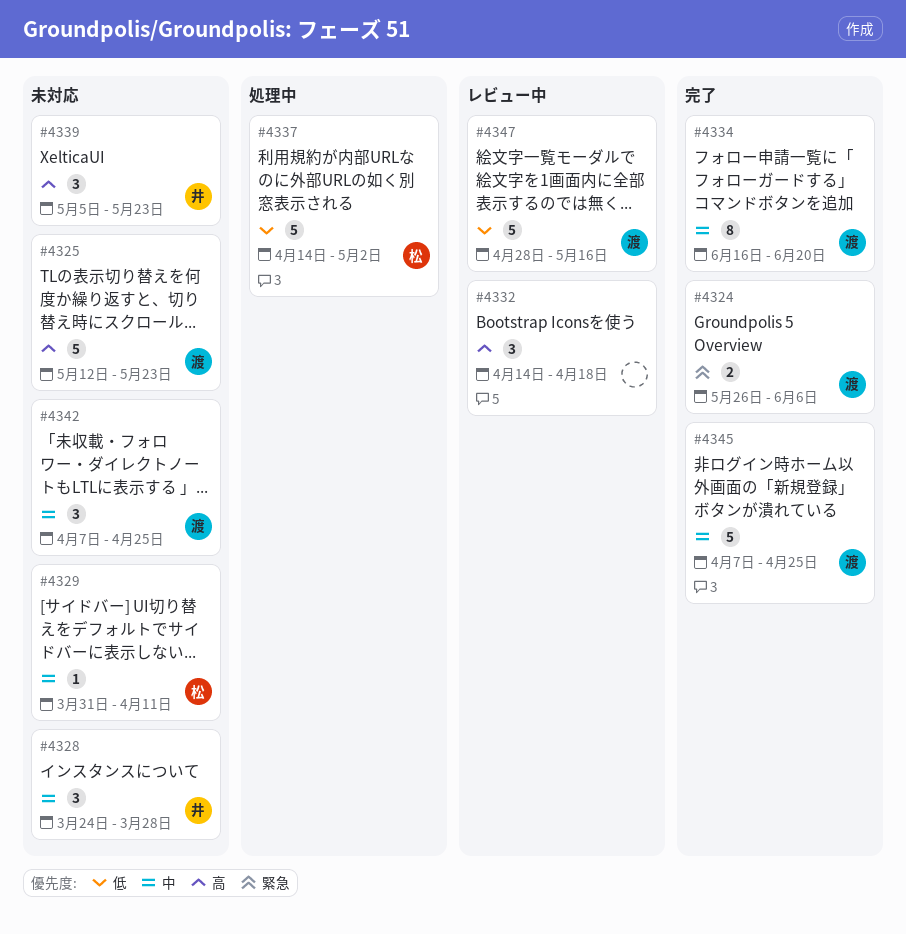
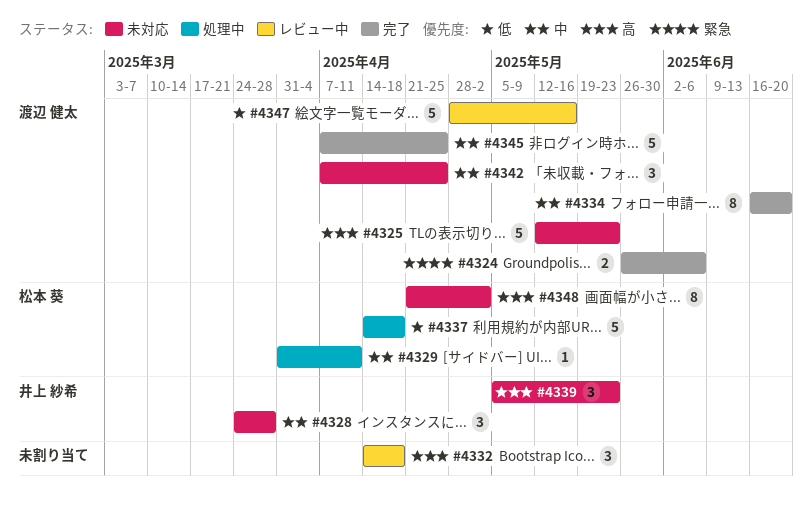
#4329, status: 未対応 -> 処理中
#4337, due: May 2 -> Apr 18
#4348: none -> present

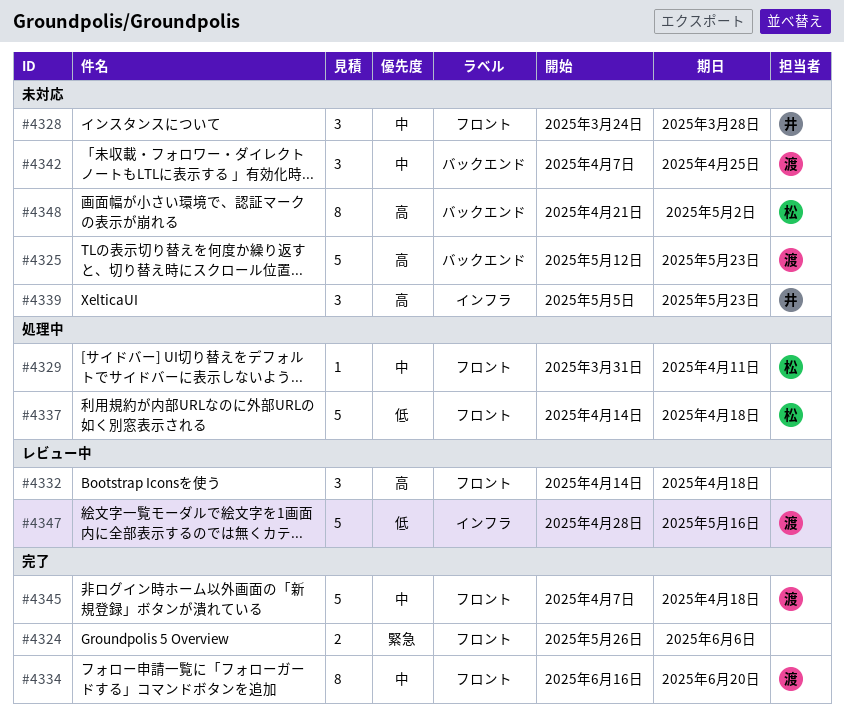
#4324, owner: 渡辺 健太 -> none
#4345, due: Apr 25 -> Apr 18

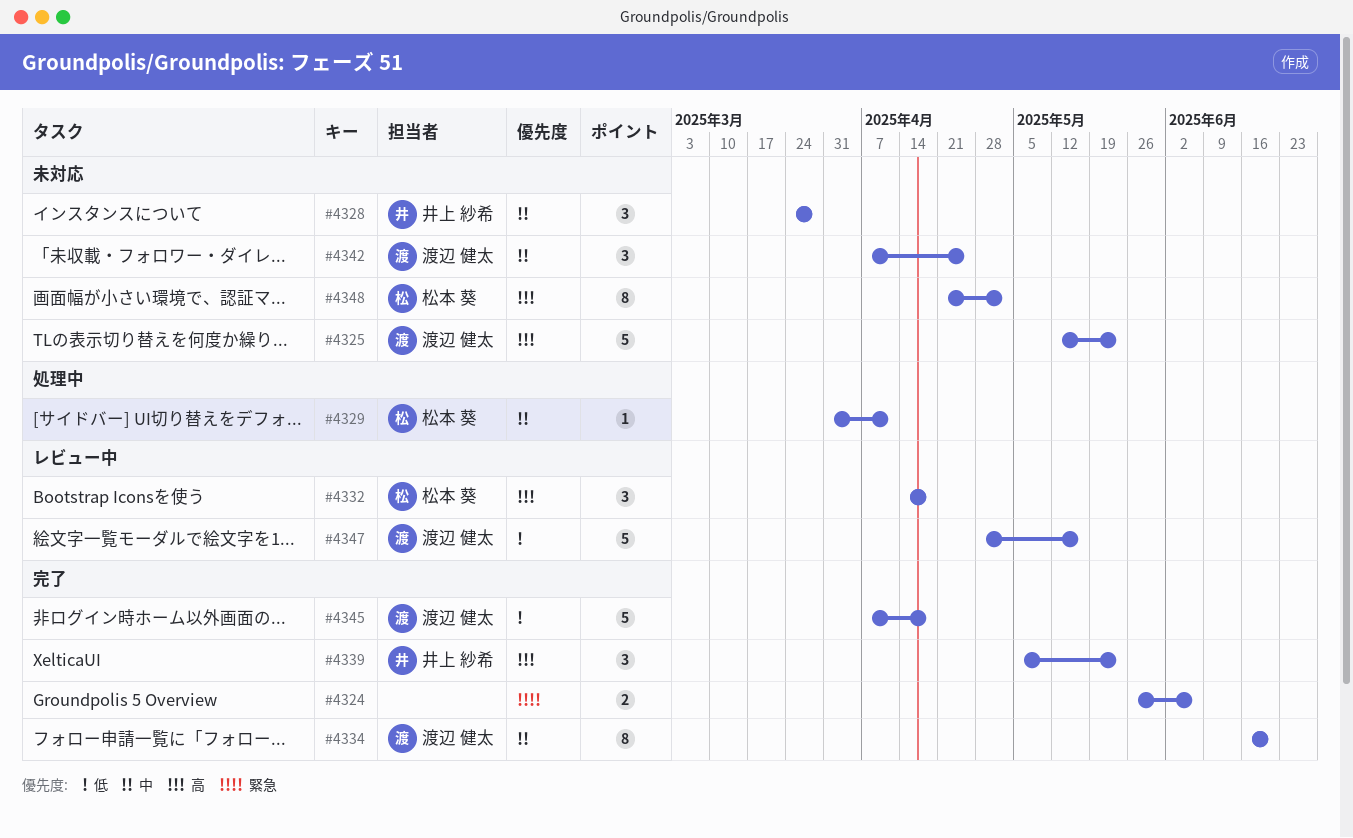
#4332, owner: none -> 松本 葵
#4337: present -> none
#4339, status: 未対応 -> 完了
#4345, priority: 中 -> 低

